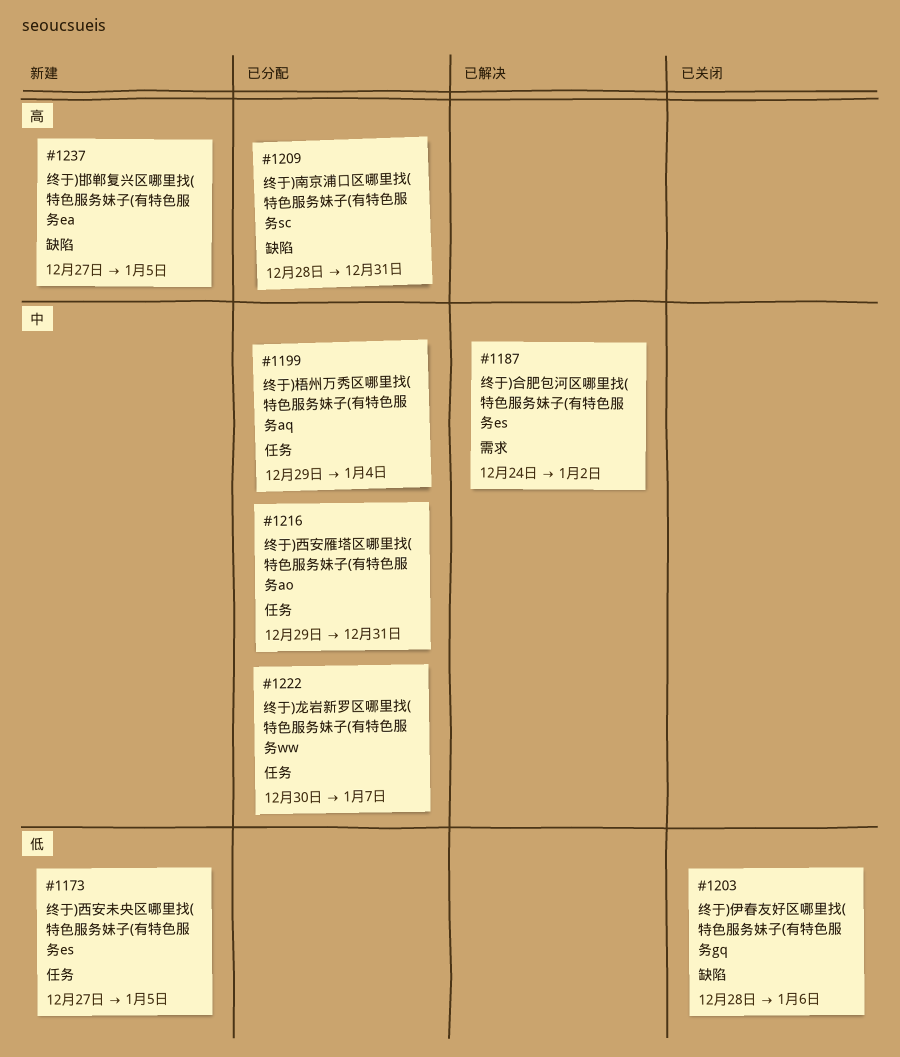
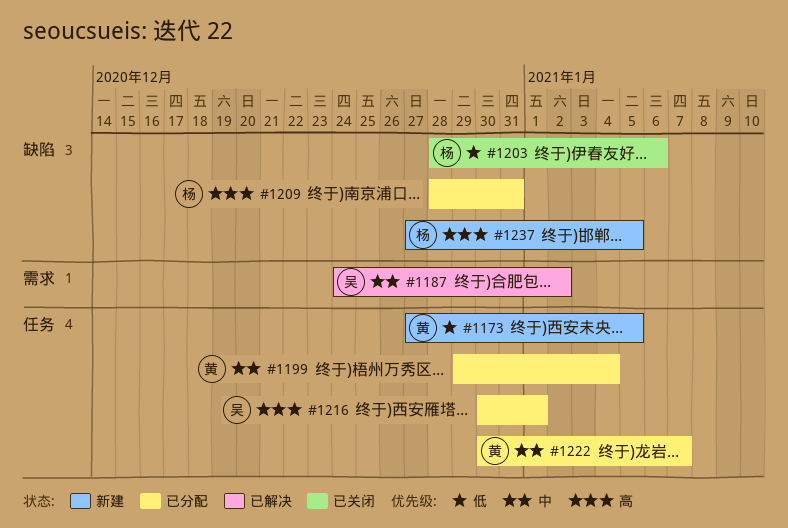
#1216, priority: 中 -> 高
#1216, start: Dec 29 -> Dec 30
#1216, due: Dec 31 -> Jan 1

